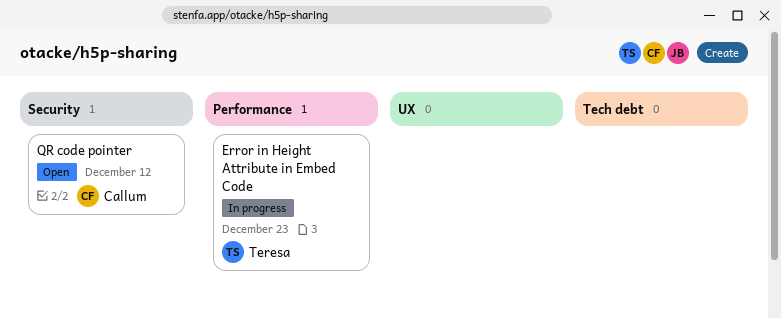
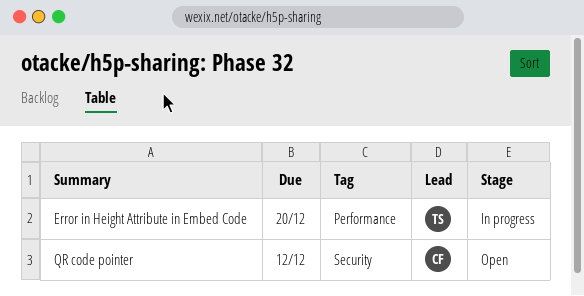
Error in Height Attribute in Embed Code, due: Dec 23 -> Dec 20

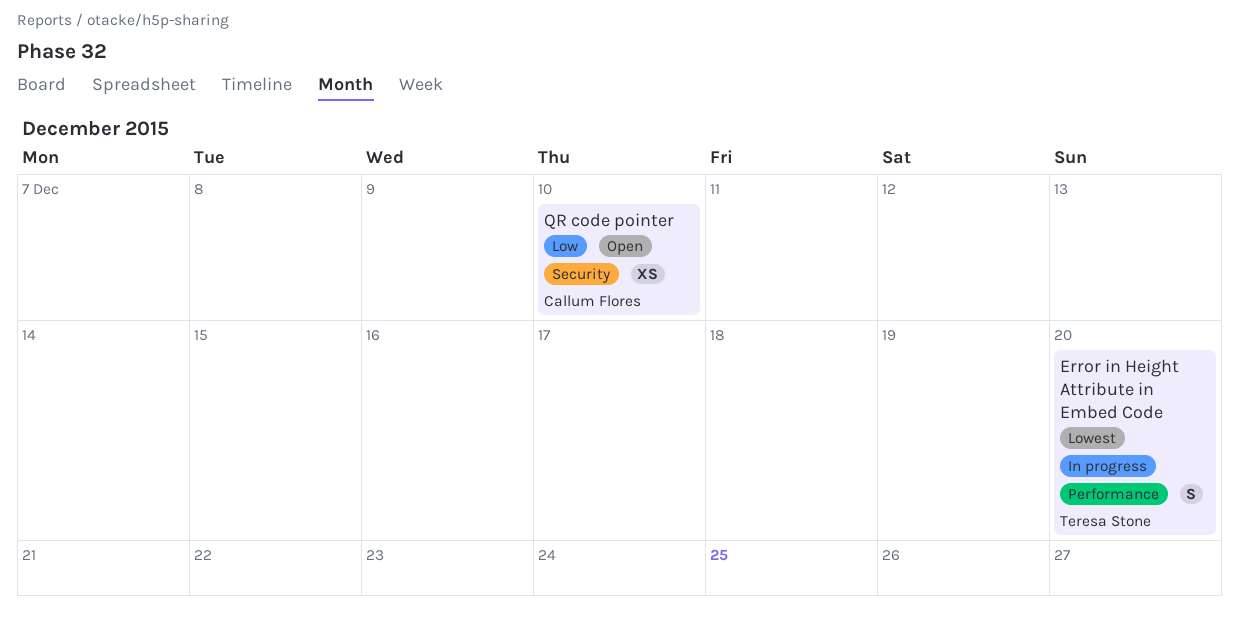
QR code pointer, due: Dec 12 -> Dec 10

